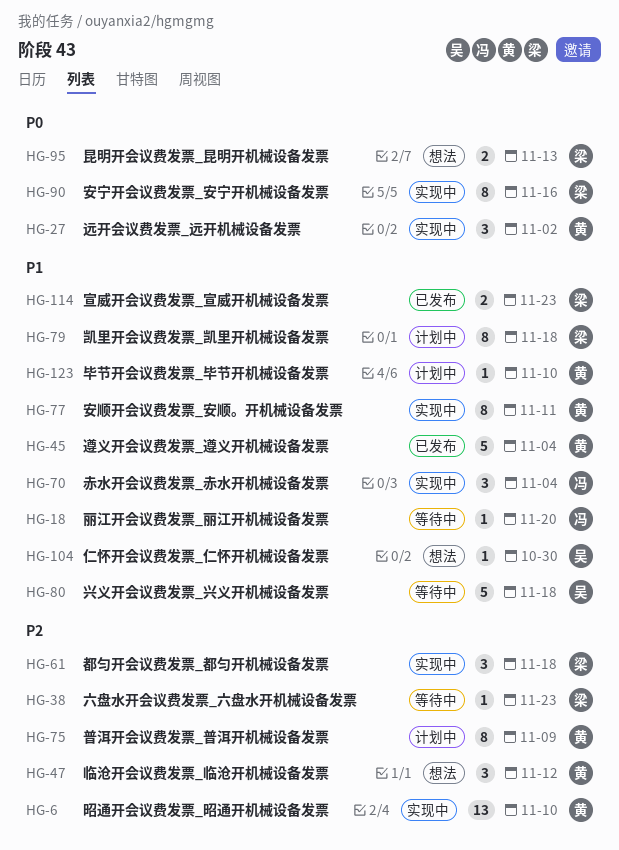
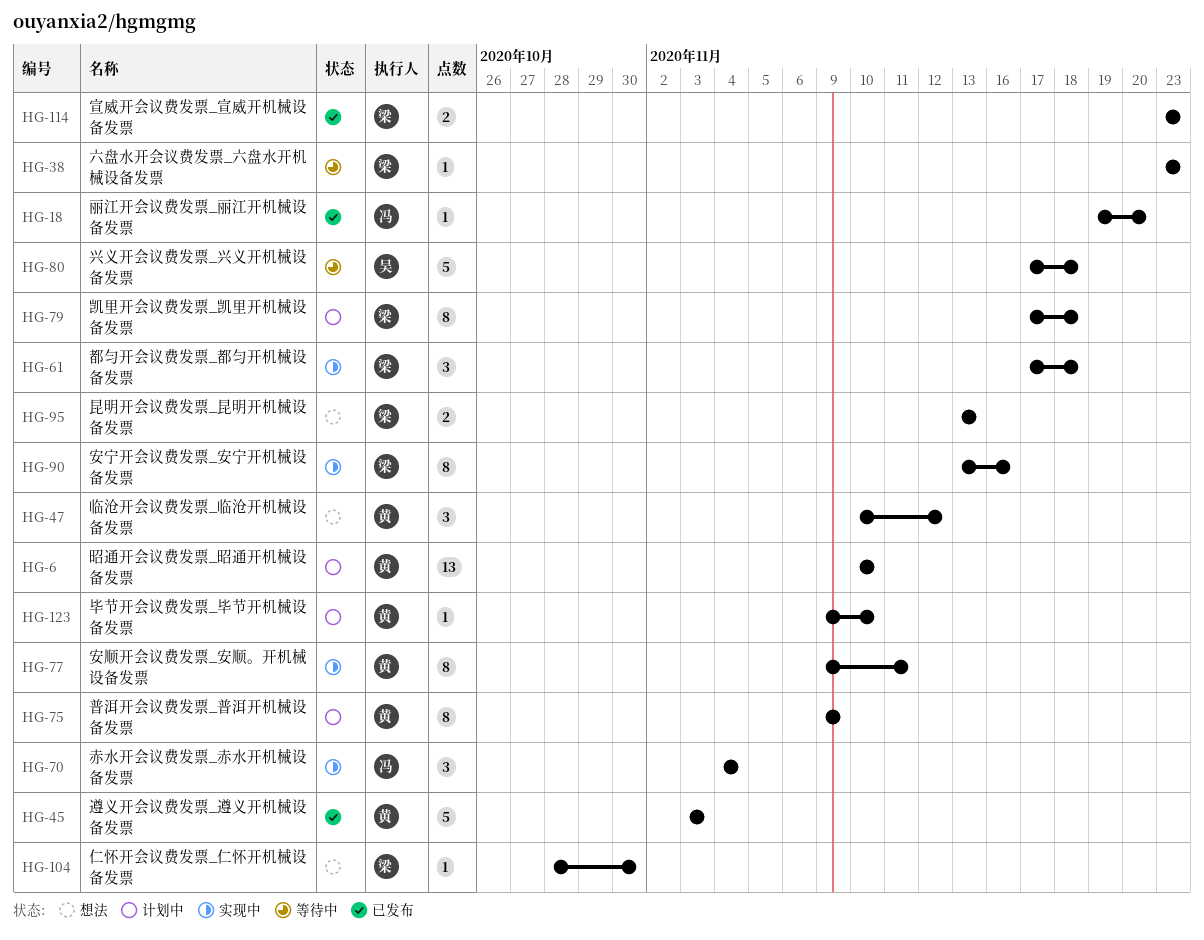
HG-6, status: 实现中 -> 计划中
HG-18, status: 等待中 -> 已发布
HG-27: present -> none
HG-45, due: Nov 4 -> Nov 3
HG-104, owner: 吴 -> 梁

